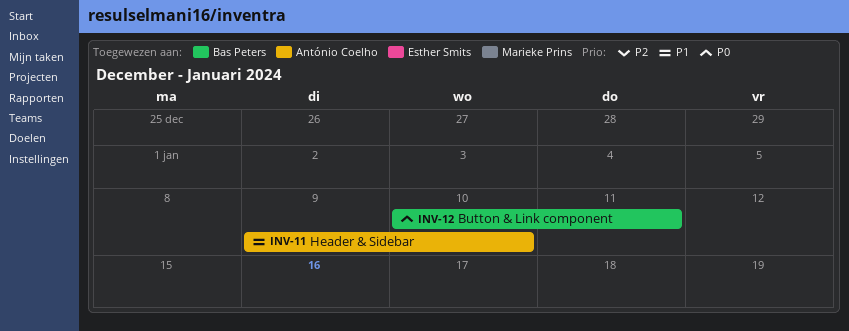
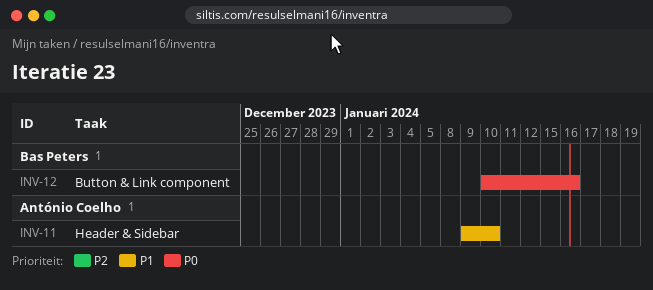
INV-12, due: Jan 11 -> Jan 16

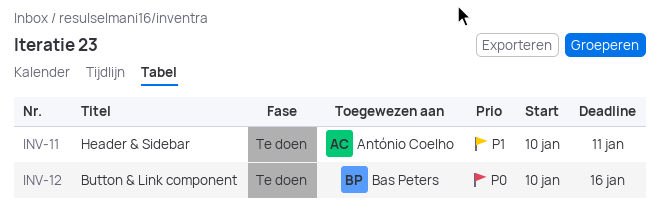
INV-11, start: Jan 9 -> Jan 10
INV-11, due: Jan 10 -> Jan 11

